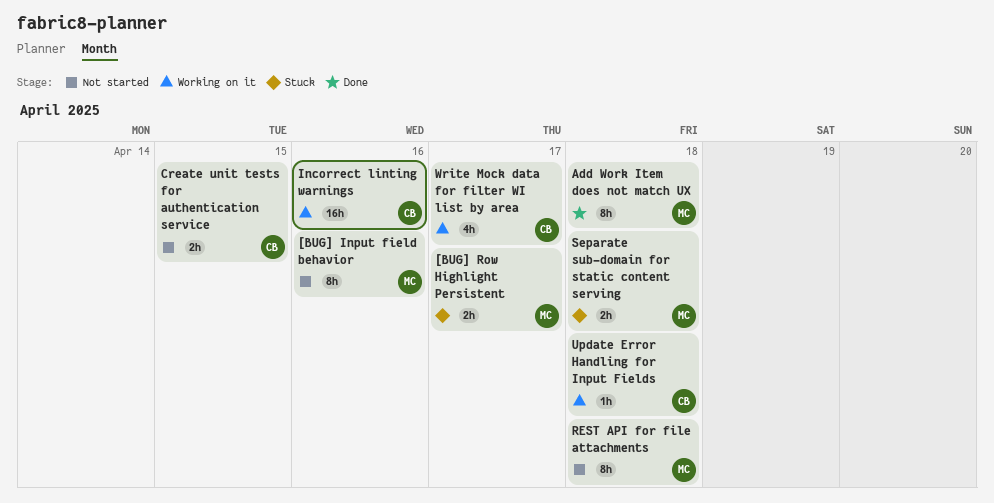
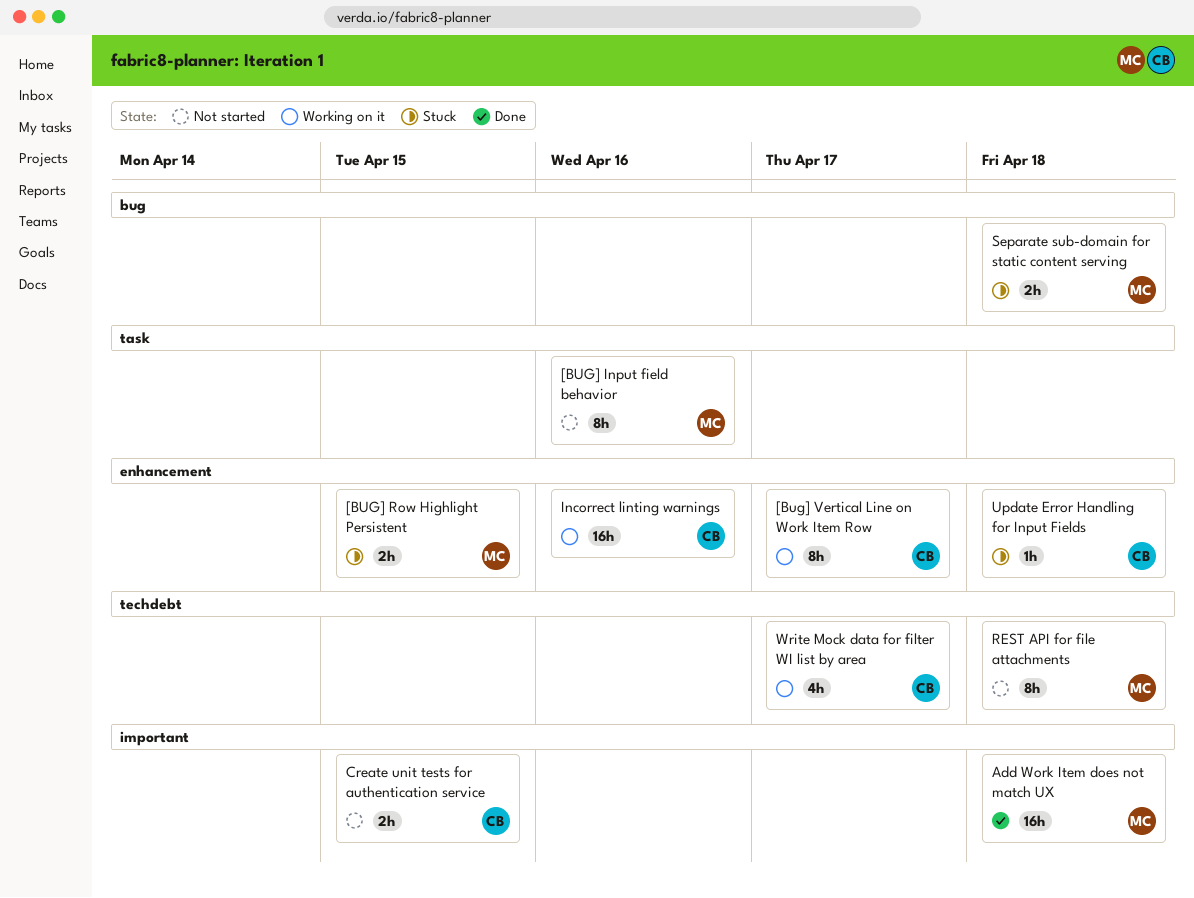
[BUG] Row Highlight Persistent, due: Apr 17 -> Apr 15
[Bug] Vertical Line on Work Item Row: none -> present
Add Work Item does not match UX, estimate: 8h -> 16h
Update Error Handling for Input Fields, status: Working on it -> Stuck

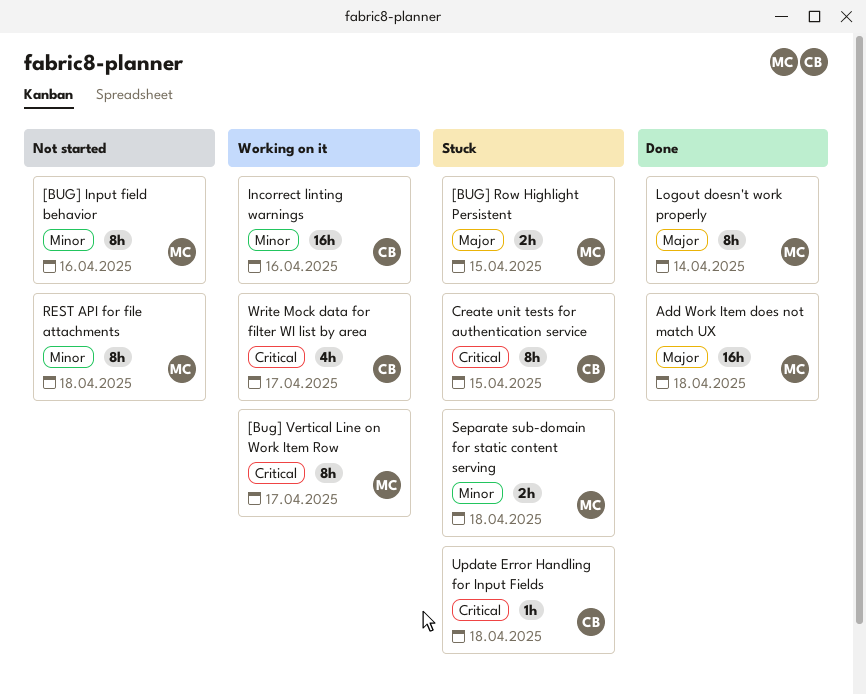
[Bug] Vertical Line on Work Item Row, owner: CB -> MC
Create unit tests for authentication service, status: Not started -> Stuck
Create unit tests for authentication service, estimate: 2h -> 8h
Logout doesn't work properly: none -> present

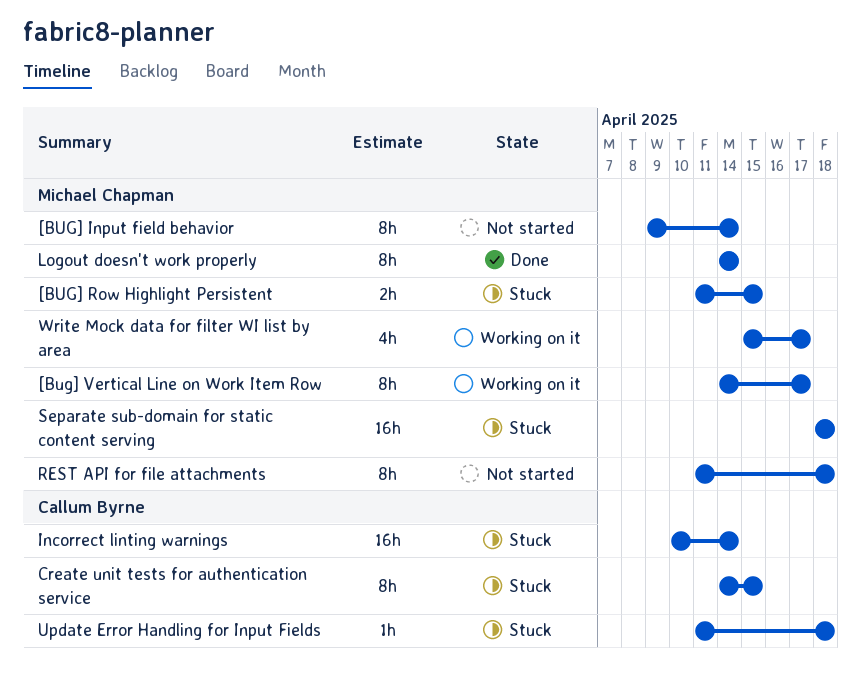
[BUG] Input field behavior, due: Apr 16 -> Apr 14
Add Work Item does not match UX: present -> none
Incorrect linting warnings, status: Working on it -> Stuck
Incorrect linting warnings, due: Apr 16 -> Apr 14
Separate sub-domain for static content serving, estimate: 2h -> 16h
Write Mock data for filter WI list by area, owner: Callum Byrne -> Michael Chapman

